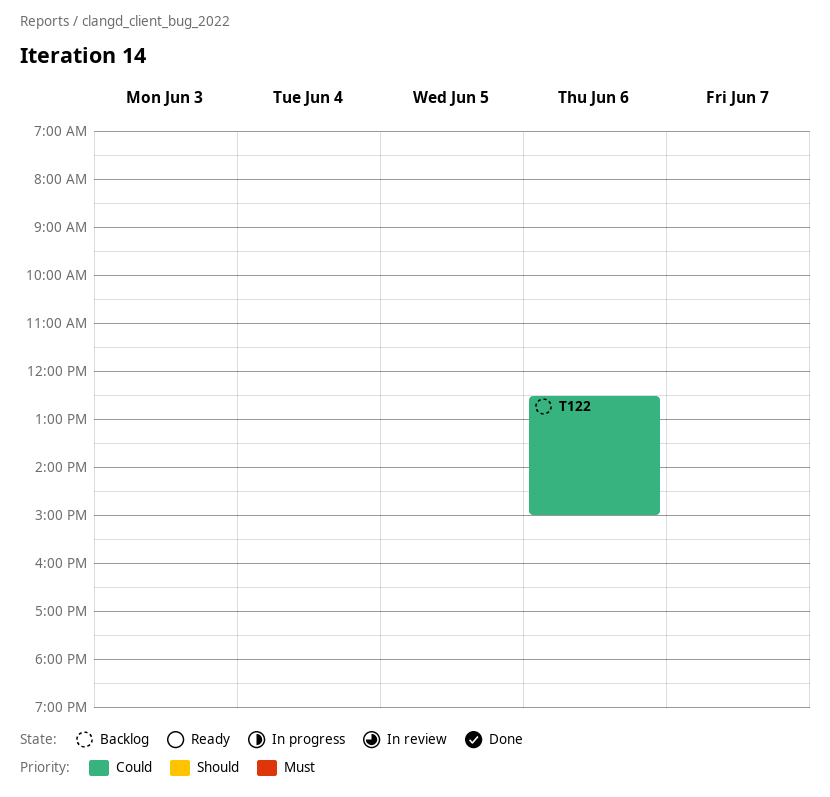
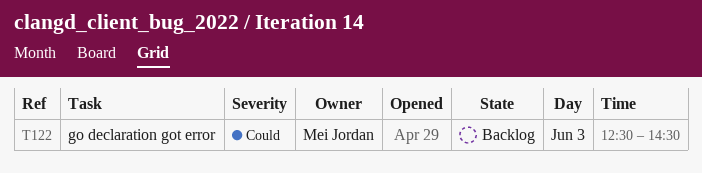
T122, day: Jun 6 -> Jun 3
T122, ends: 15:00 -> 14:30

